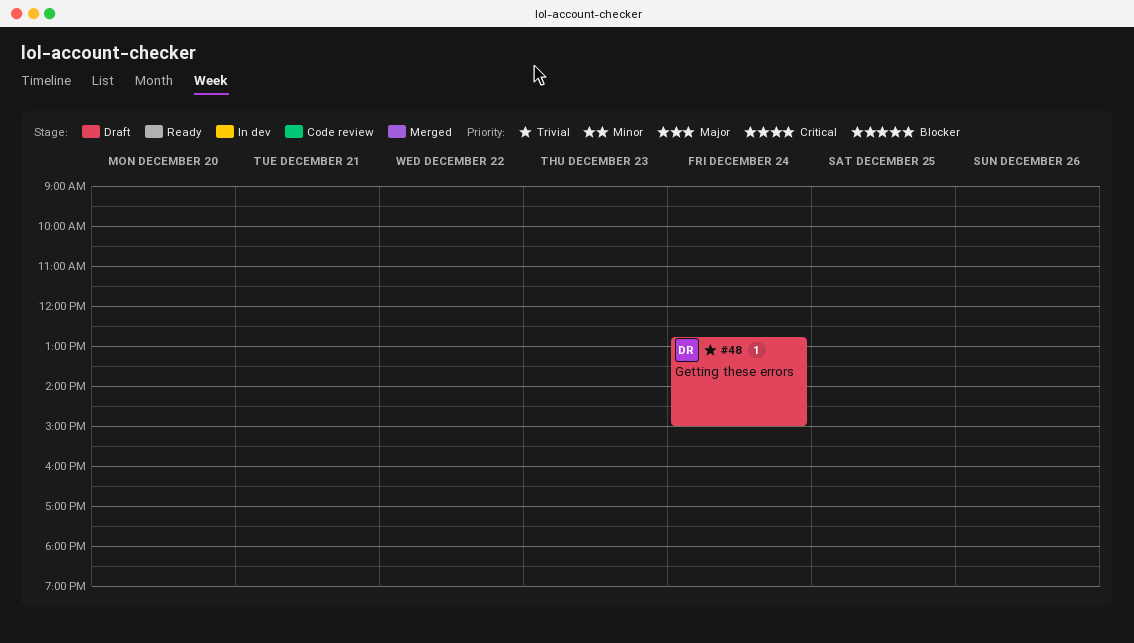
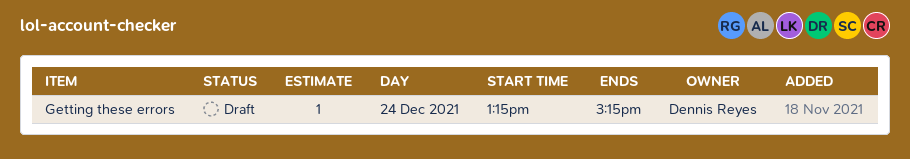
Getting these errors, begins: 12:45 -> 13:15
Getting these errors, ends: 15:00 -> 15:15

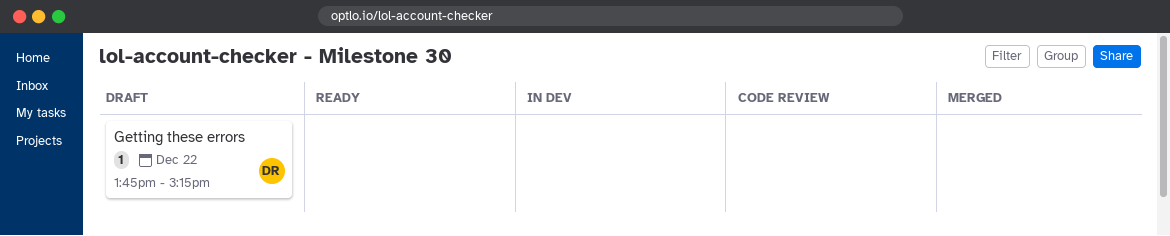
Getting these errors, day: Dec 24 -> Dec 22
Getting these errors, begins: 13:15 -> 13:45

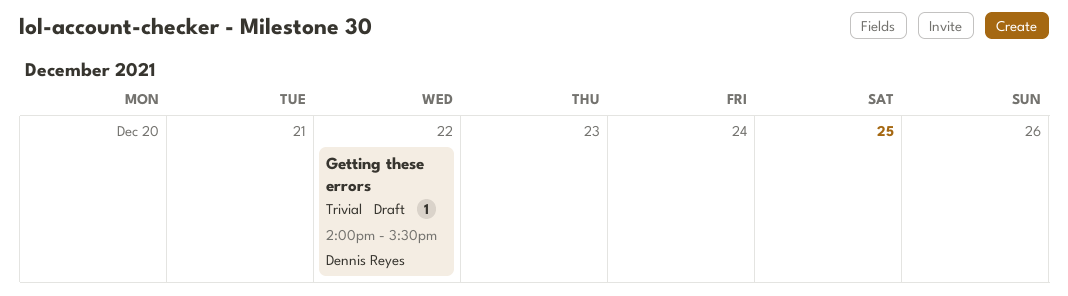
Getting these errors, begins: 13:45 -> 14:00
Getting these errors, ends: 15:15 -> 15:30

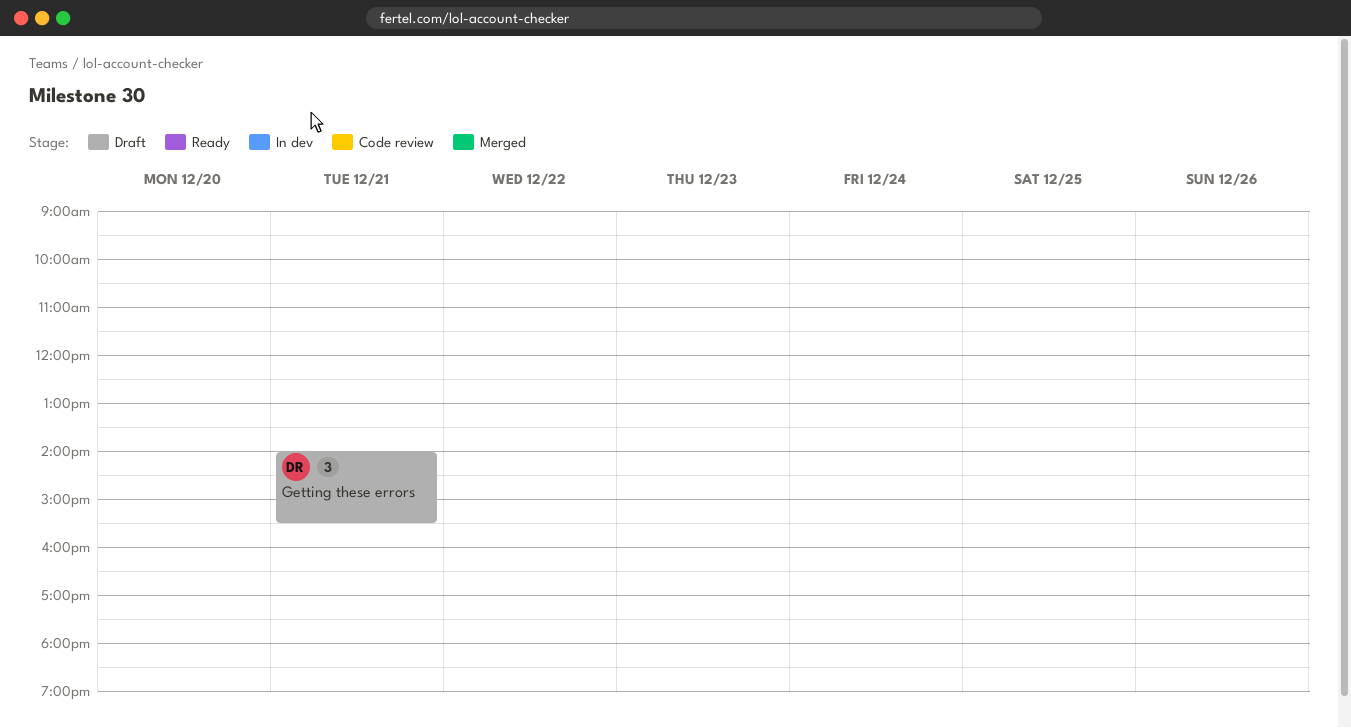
Getting these errors, estimate: 1 -> 3
Getting these errors, day: Dec 22 -> Dec 21

